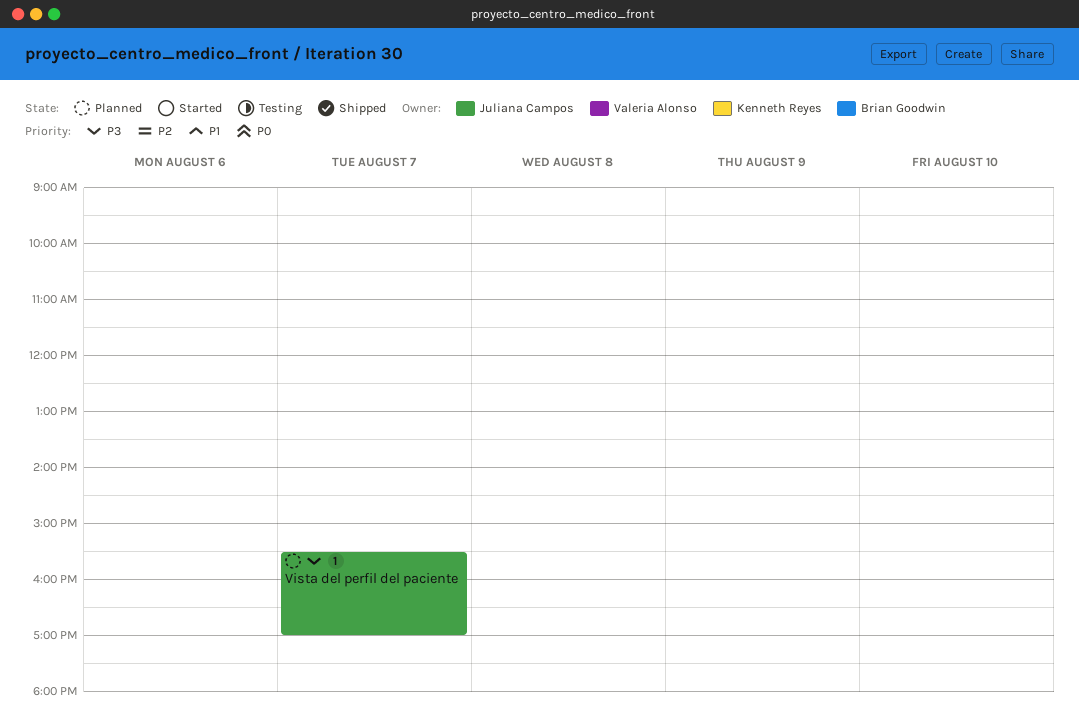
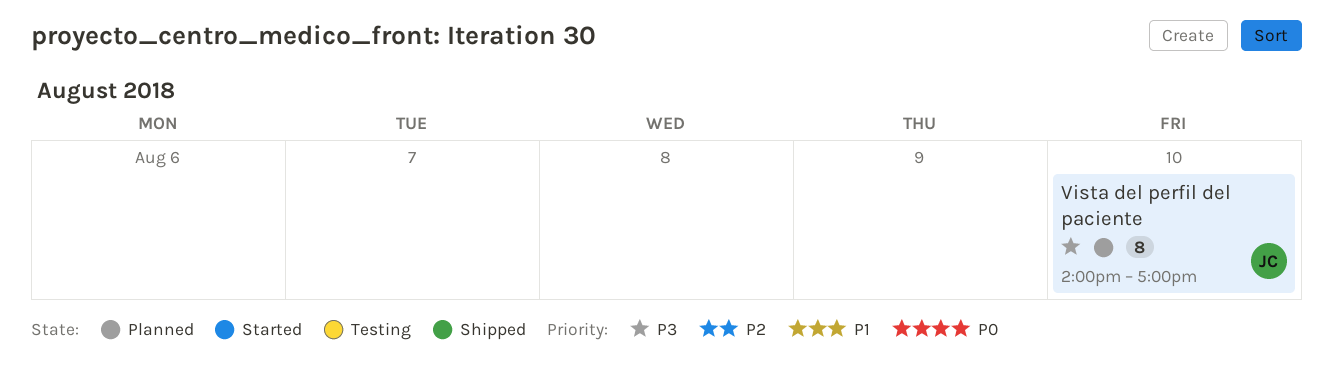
Vista del perfil del paciente, estimate: 1 -> 8
Vista del perfil del paciente, day: Aug 7 -> Aug 10
Vista del perfil del paciente, begins: 15:30 -> 14:00

